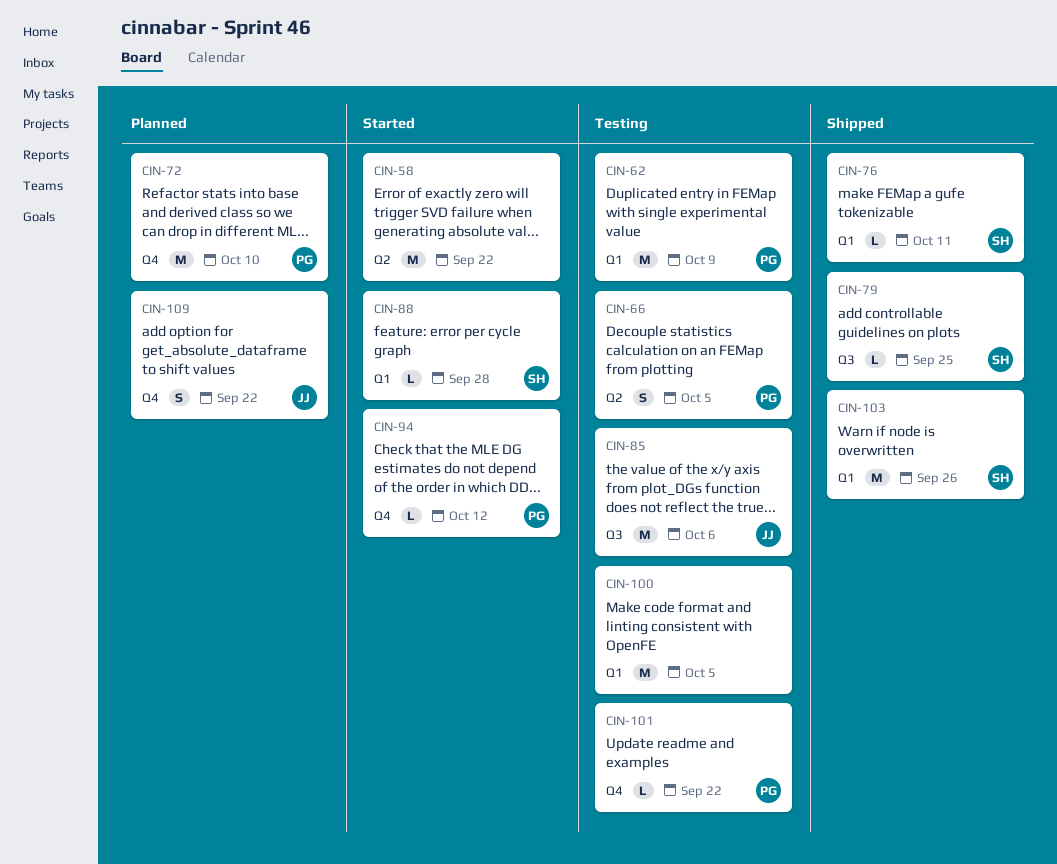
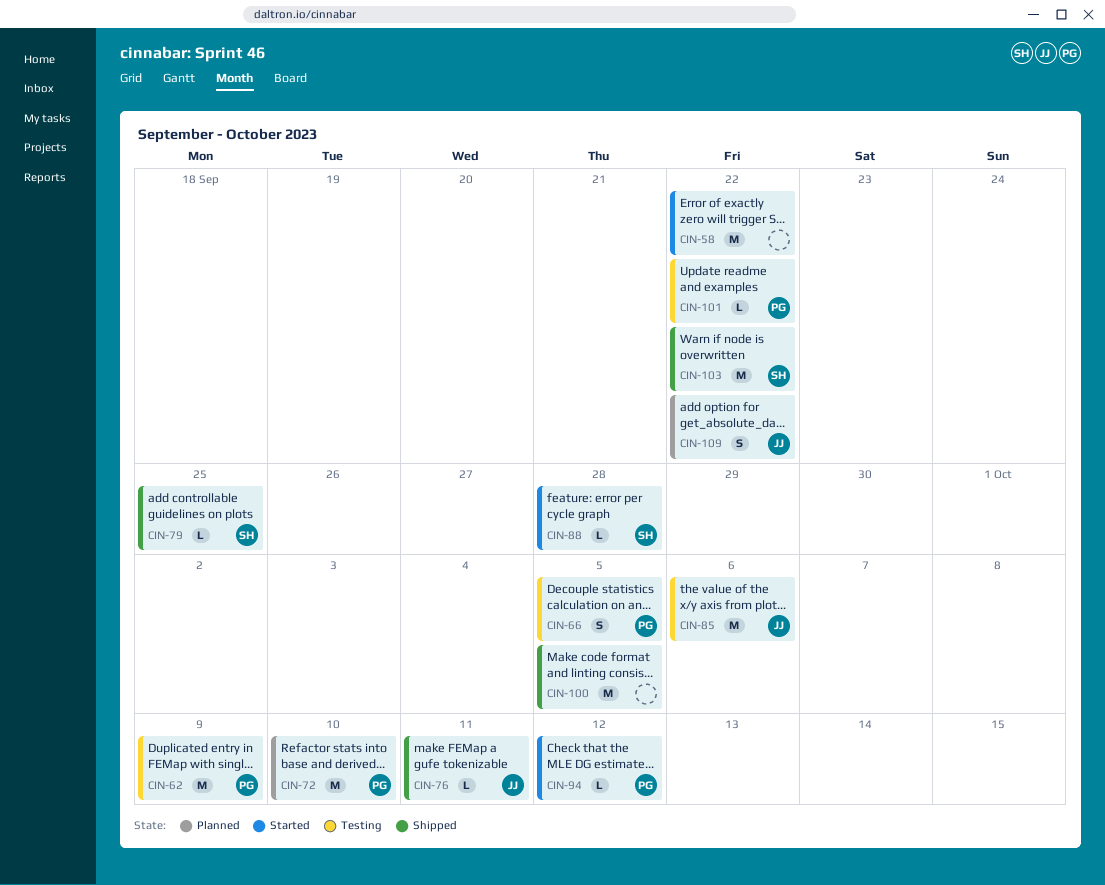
CIN-76, owner: SH -> JJ
CIN-100, status: Testing -> Shipped
CIN-103, due: Sep 26 -> Sep 22

